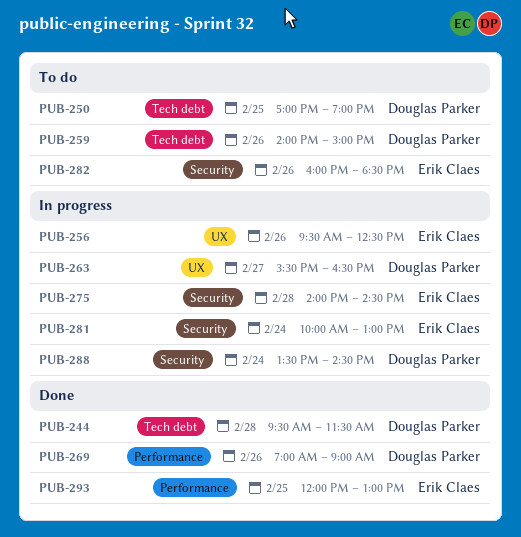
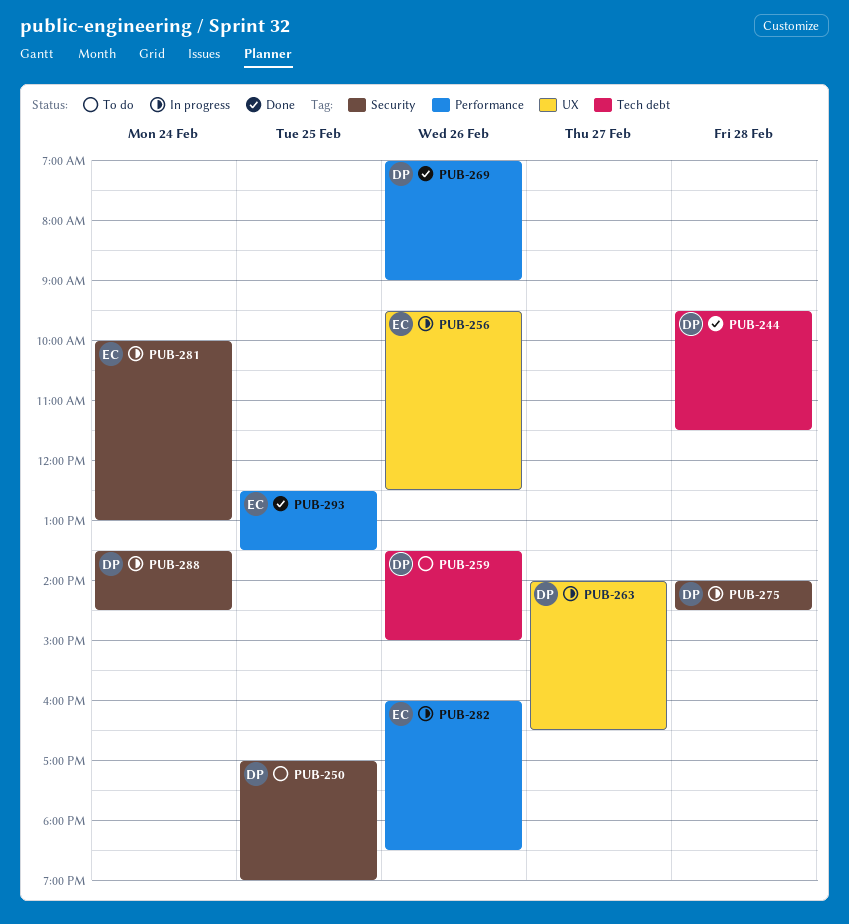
PUB-250, label: Tech debt -> Security
PUB-259, begins: 14:00 -> 13:30
PUB-263, begins: 15:30 -> 14:00
PUB-275, owner: Erik Claes -> Douglas Parker
PUB-282, status: To do -> In progress
PUB-282, label: Security -> Performance
PUB-293, begins: 12:00 -> 12:30
PUB-293, ends: 13:00 -> 13:30

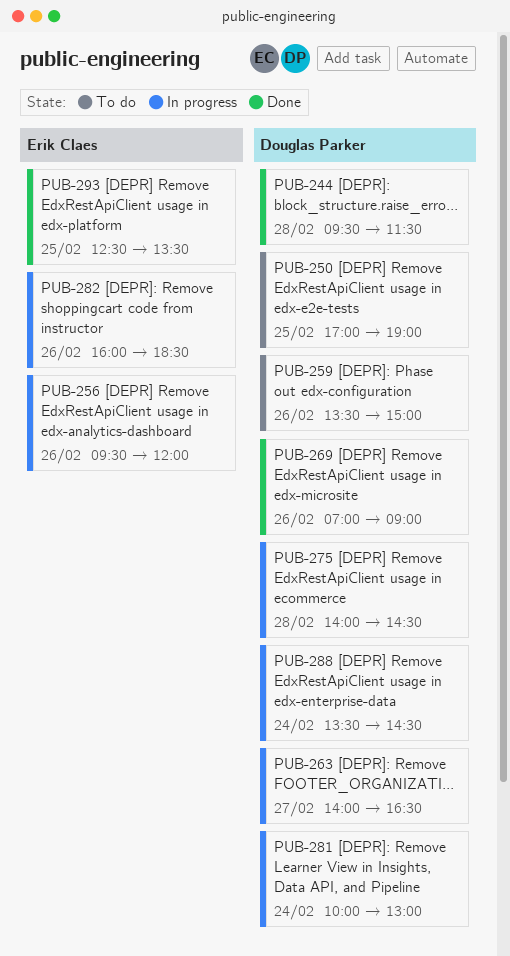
PUB-256, ends: 12:30 -> 12:00
PUB-281, owner: Erik Claes -> Douglas Parker

